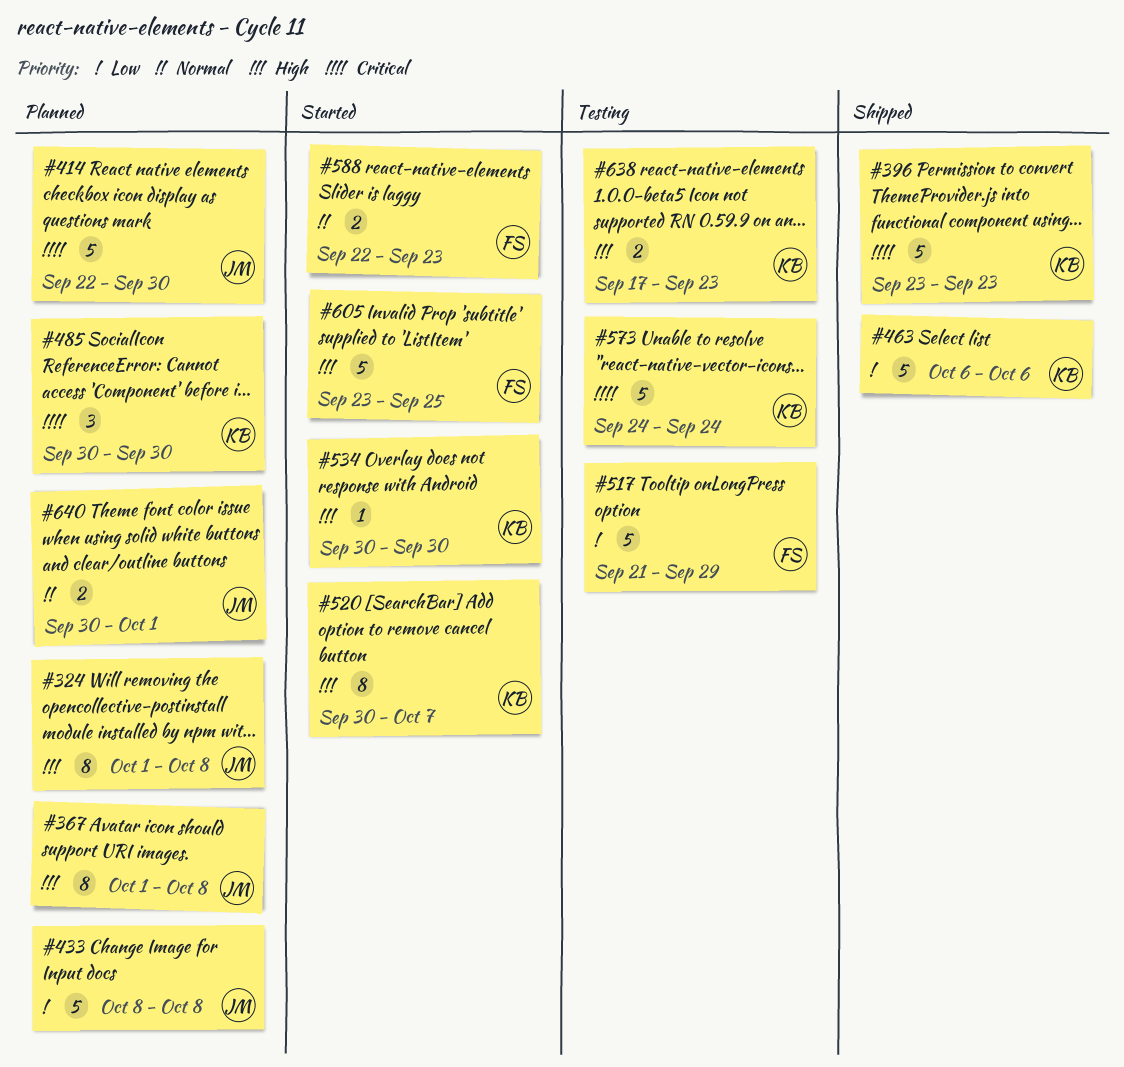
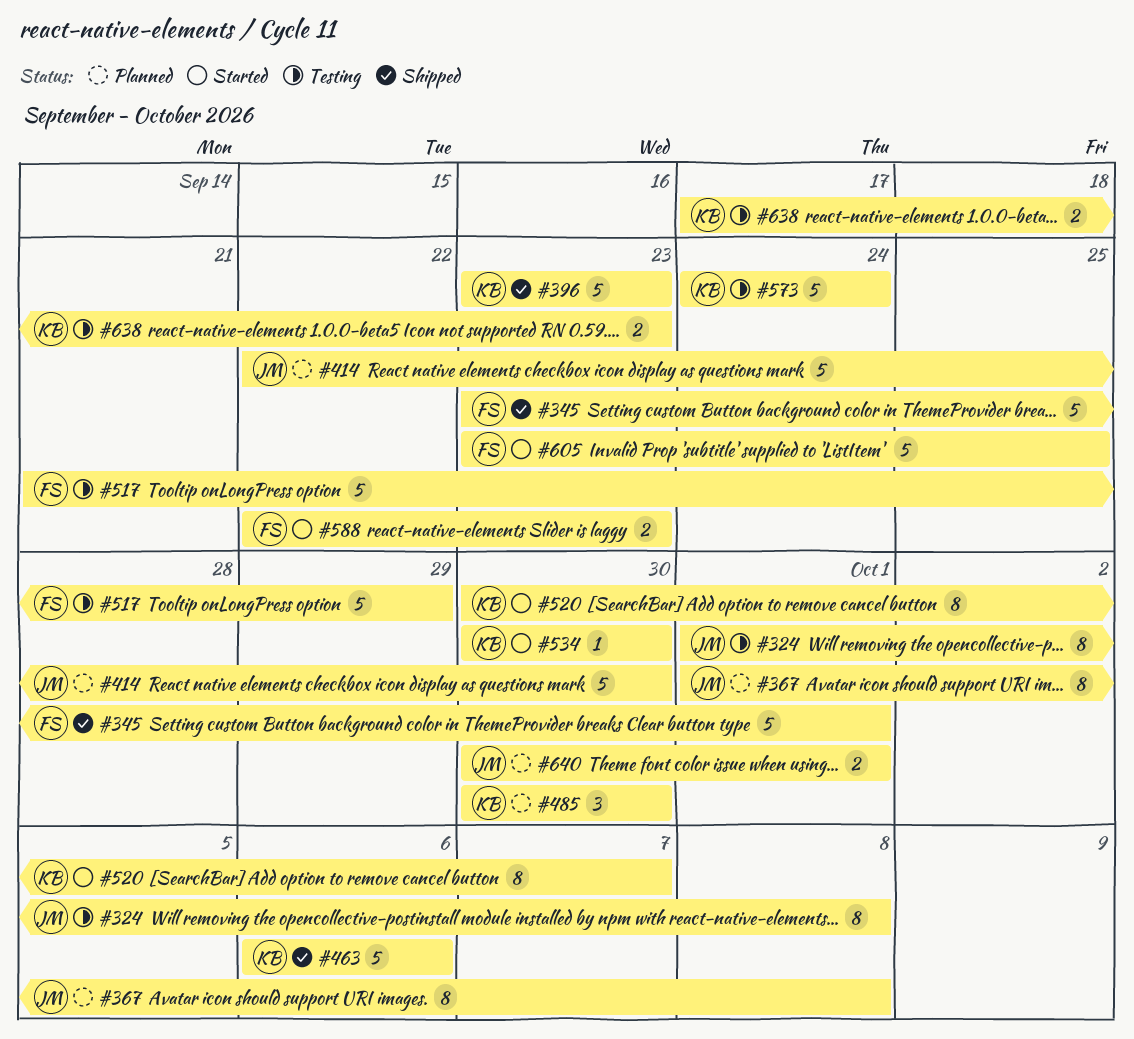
#324, status: Planned -> Testing
#345: none -> present
#433: present -> none

